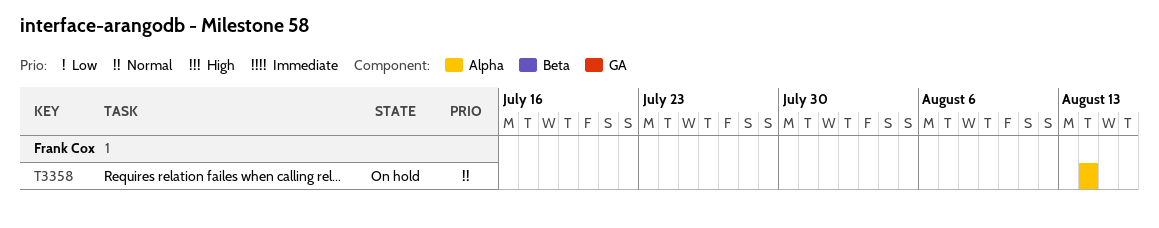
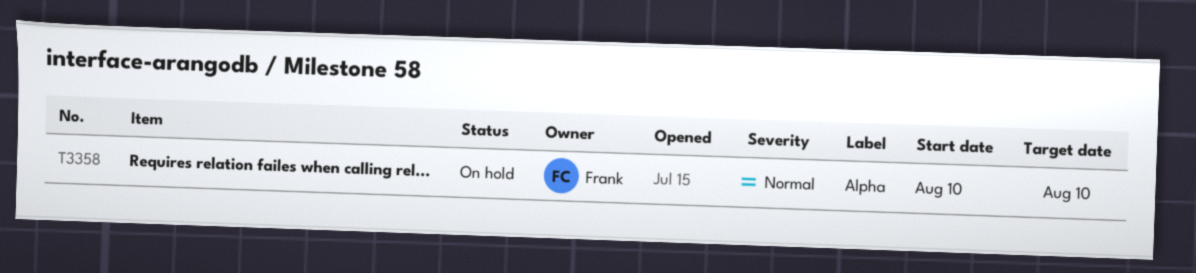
T3358, start: Aug 14 -> Aug 10
T3358, due: Aug 14 -> Aug 10

